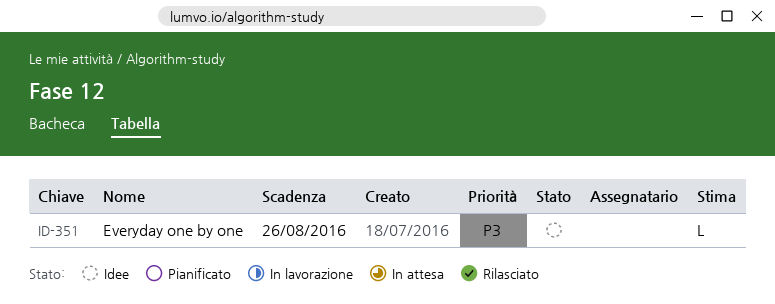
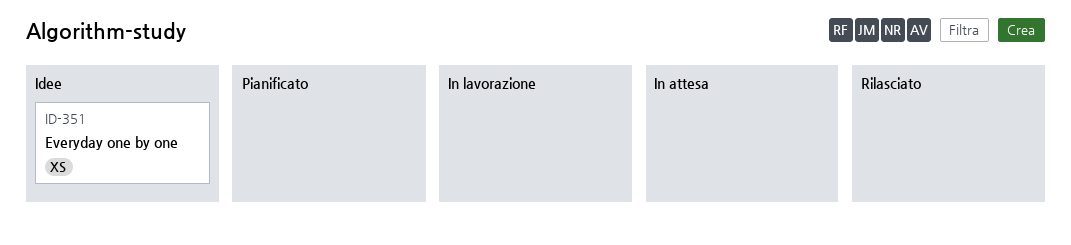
ID-351, estimate: L -> XS

